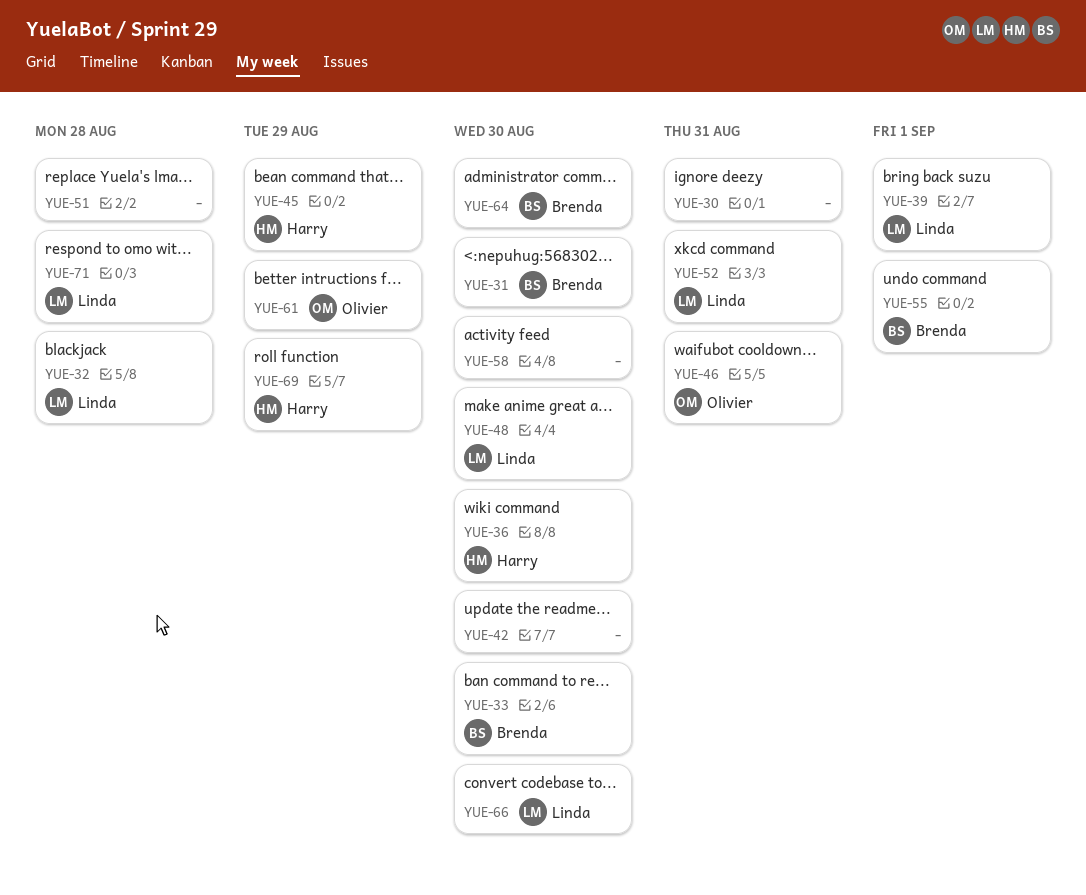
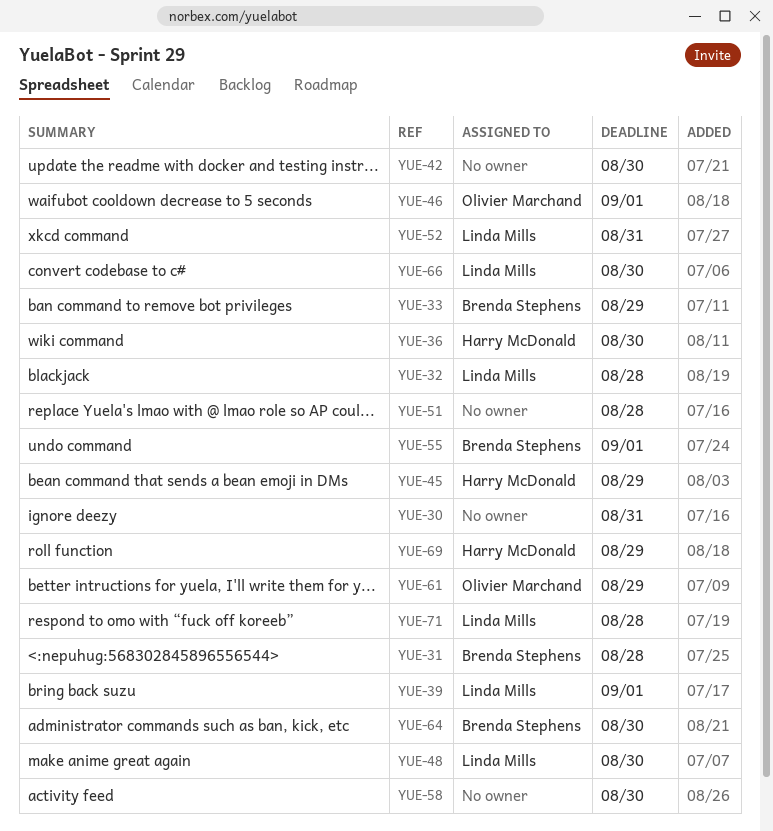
YUE-31, due: Aug 30 -> Aug 28
YUE-33, due: Aug 30 -> Aug 29
YUE-46, due: Aug 31 -> Sep 1

